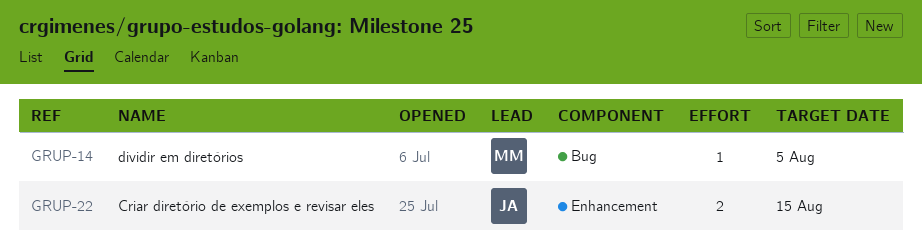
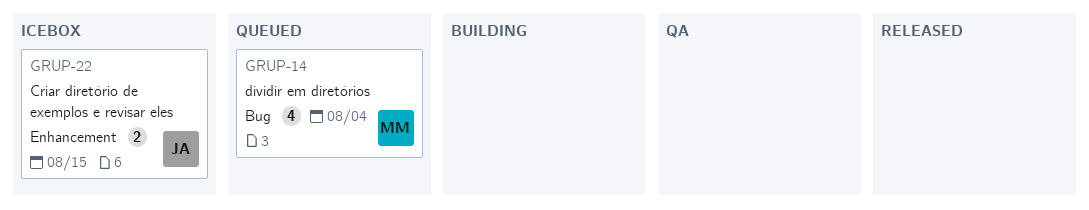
GRUP-14, estimate: 1 -> 4
GRUP-14, due: Aug 5 -> Aug 4

